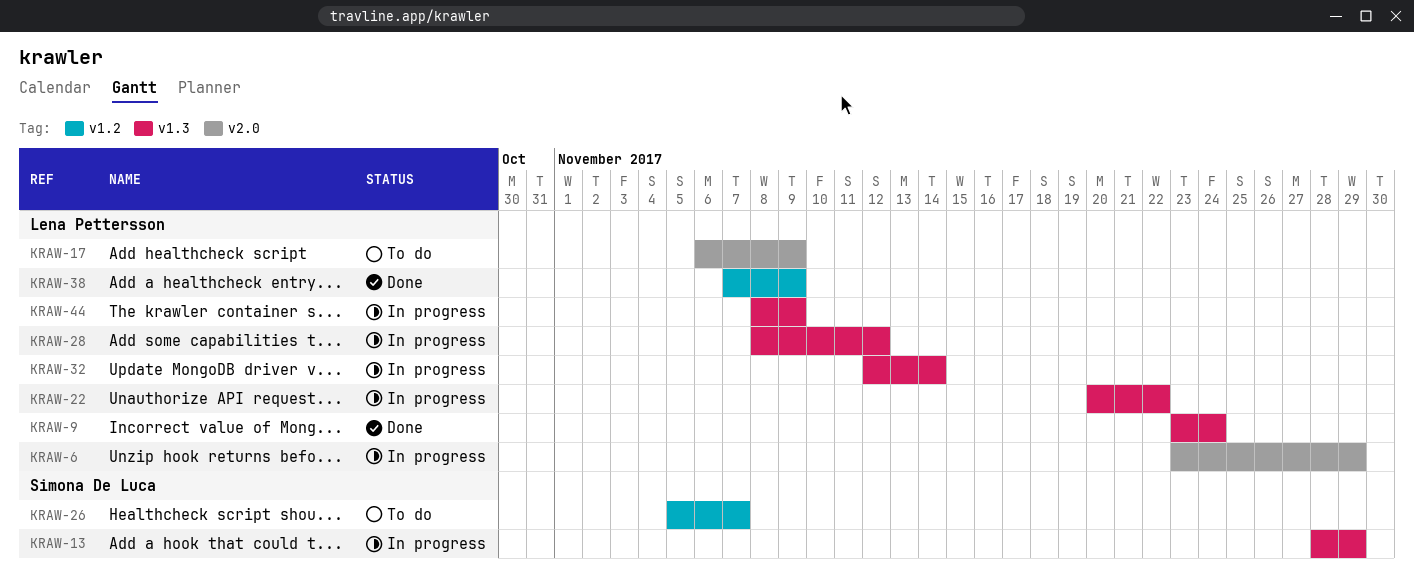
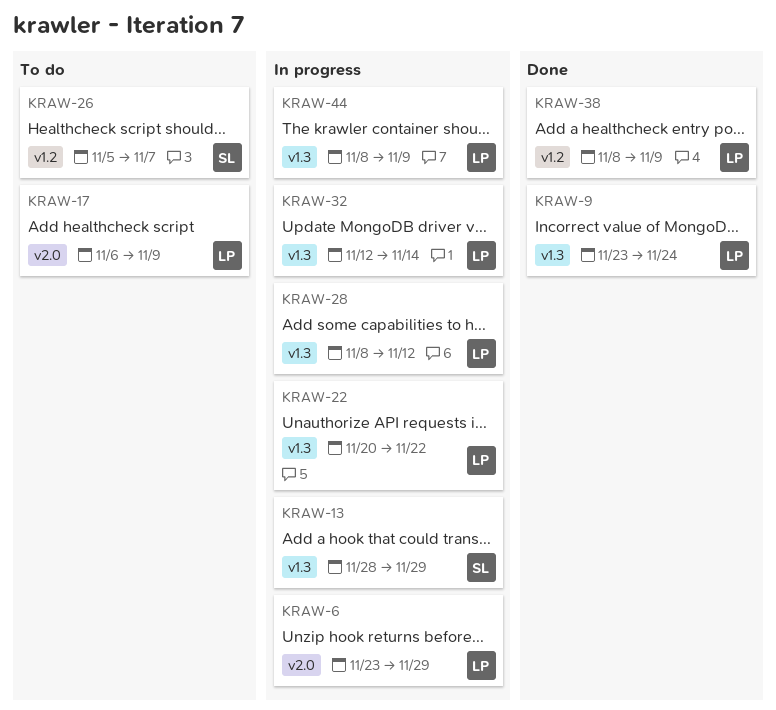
KRAW-38, start: Nov 7 -> Nov 8

